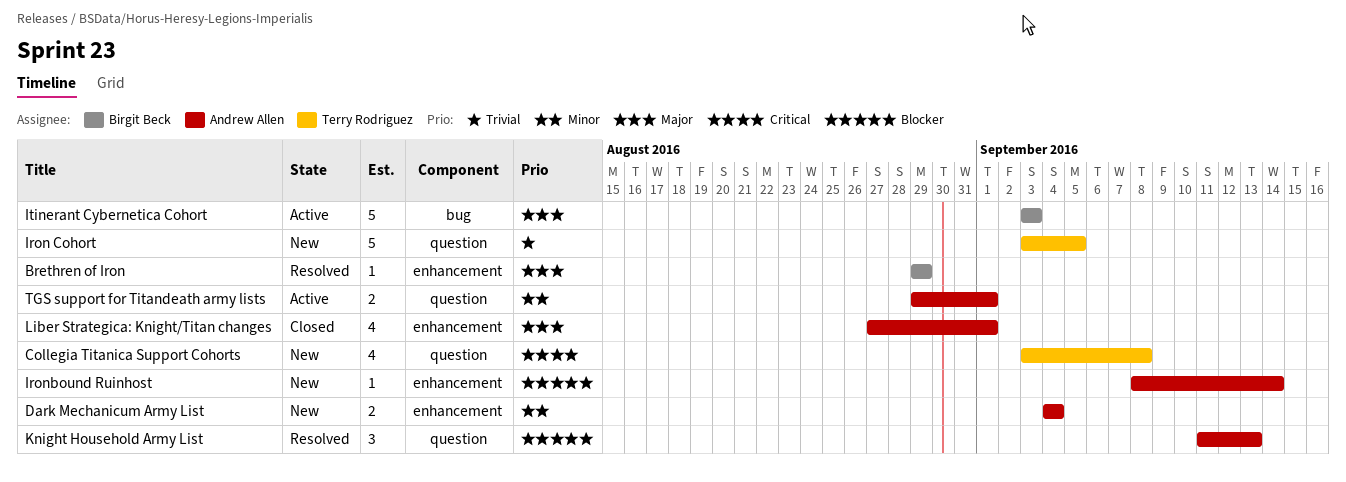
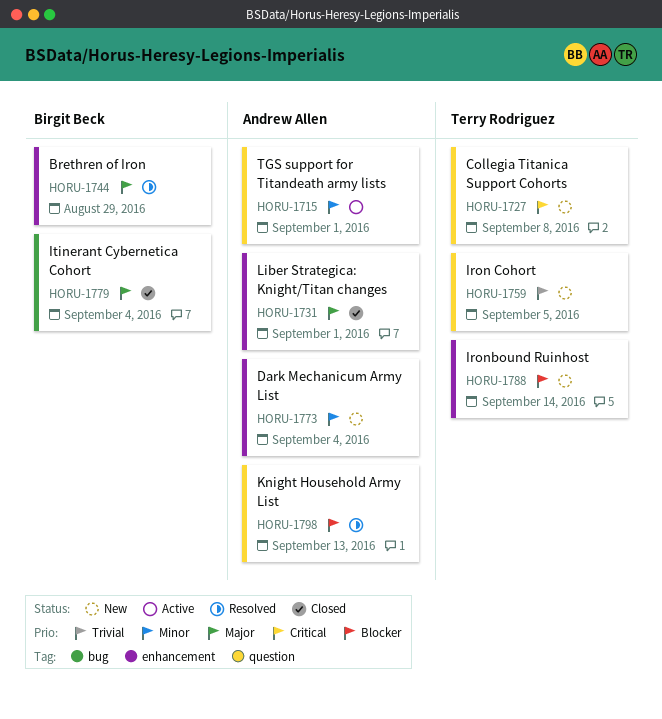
Ironbound Ruinhost, owner: Andrew Allen -> Terry Rodriguez
Itinerant Cybernetica Cohort, status: Active -> Closed
Itinerant Cybernetica Cohort, due: Sep 3 -> Sep 4

